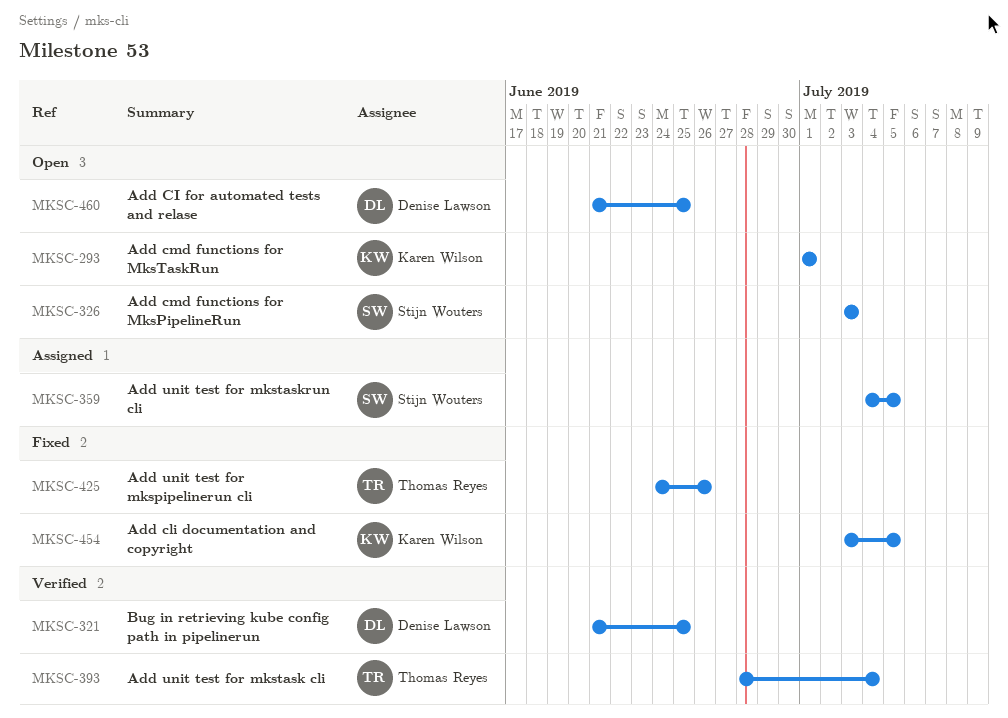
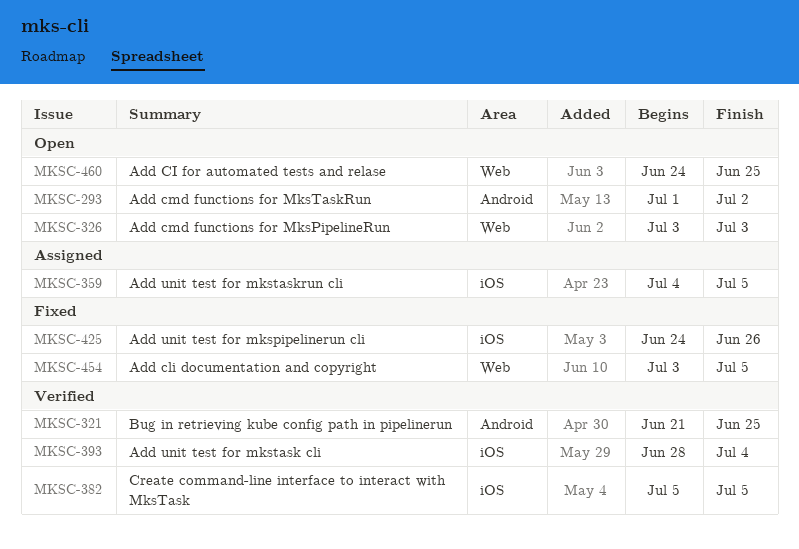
MKSC-293, due: Jul 1 -> Jul 2
MKSC-382: none -> present
MKSC-460, start: Jun 21 -> Jun 24

